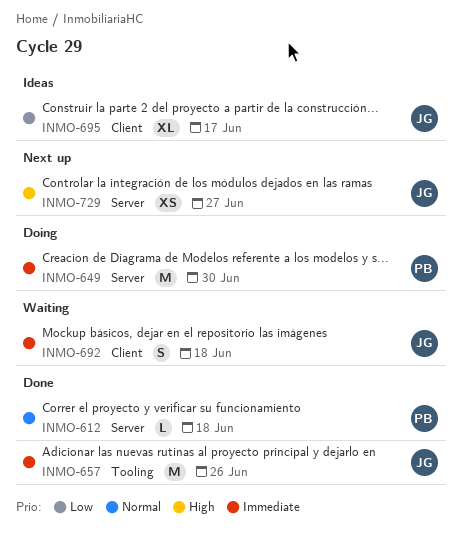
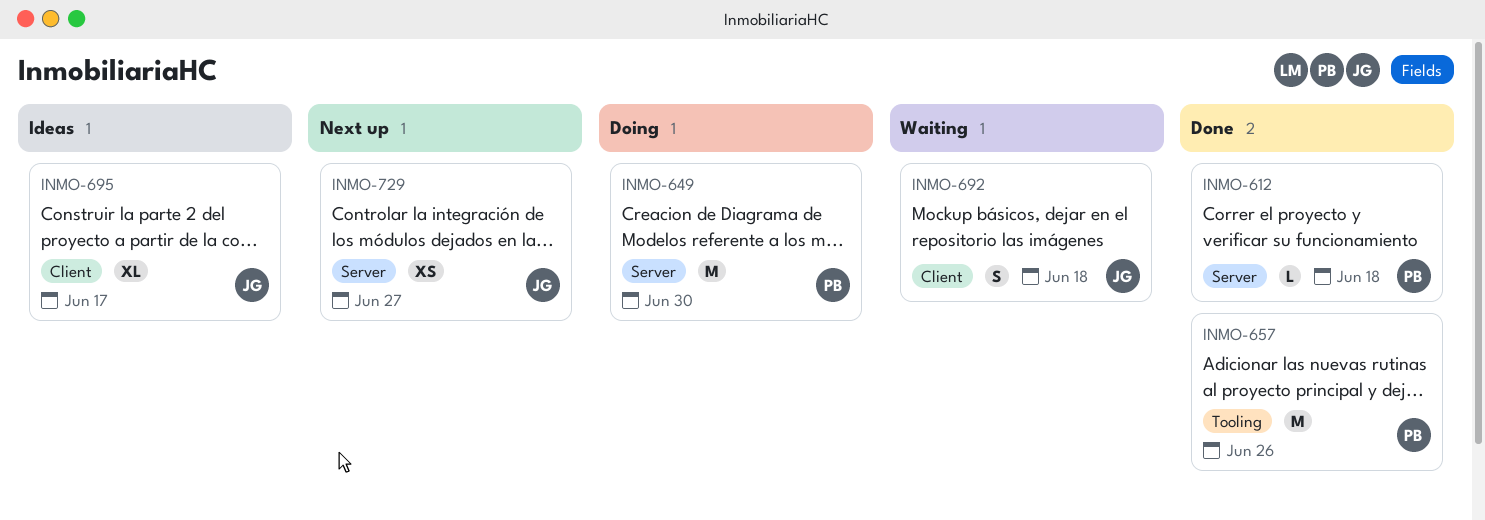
INMO-657, owner: JG -> PB

